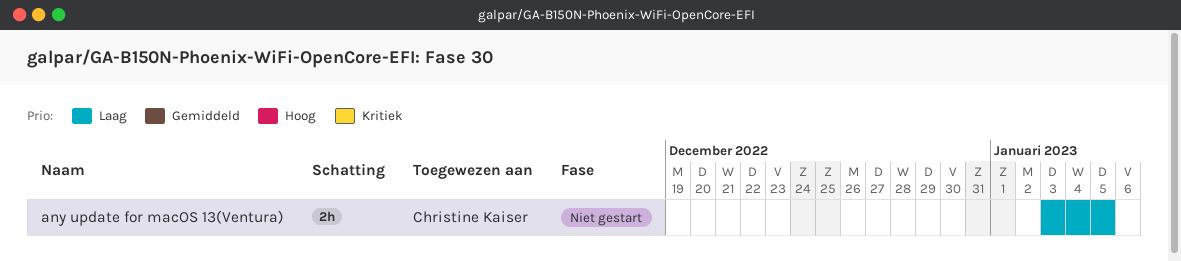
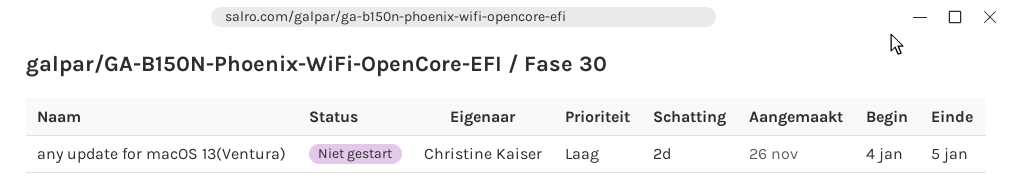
any update for macOS 13(Ventura), estimate: 2h -> 2d
any update for macOS 13(Ventura), start: Jan 3 -> Jan 4

